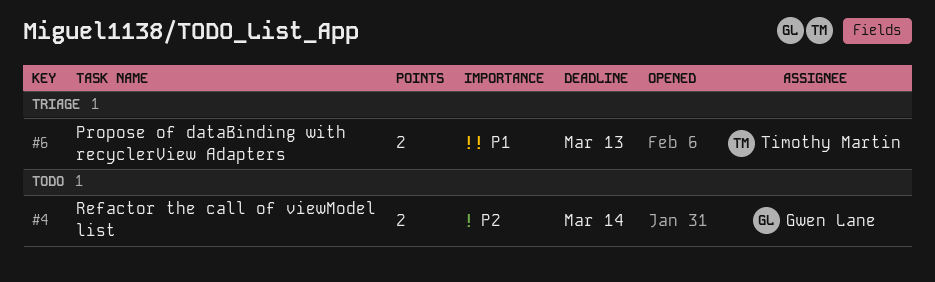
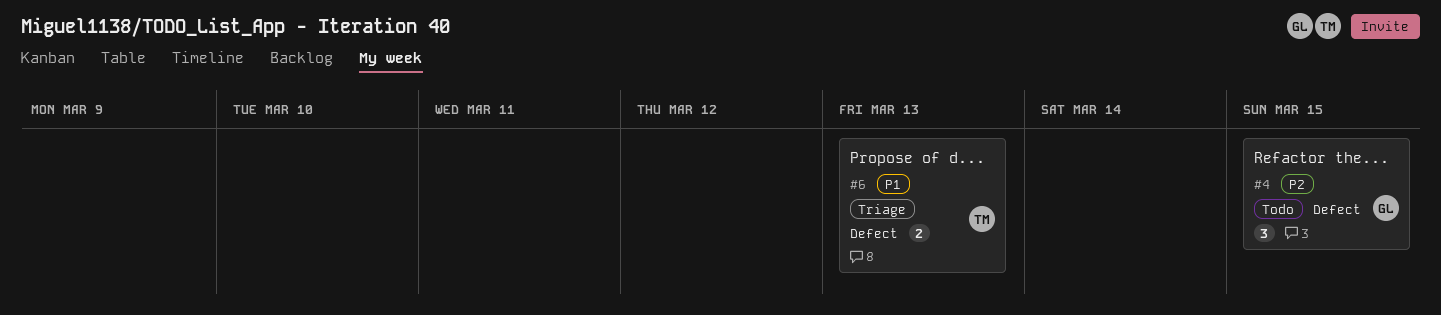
#4, estimate: 2 -> 3
#4, due: Mar 14 -> Mar 15

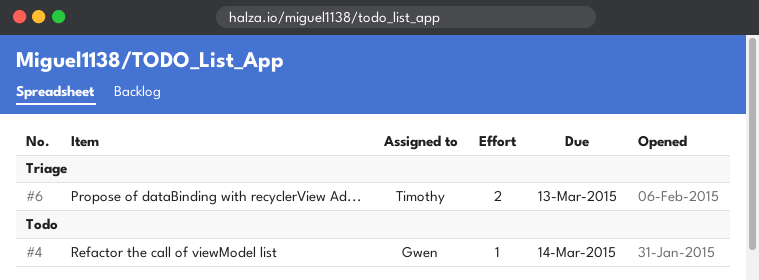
#4, estimate: 3 -> 1
#4, due: Mar 15 -> Mar 14

